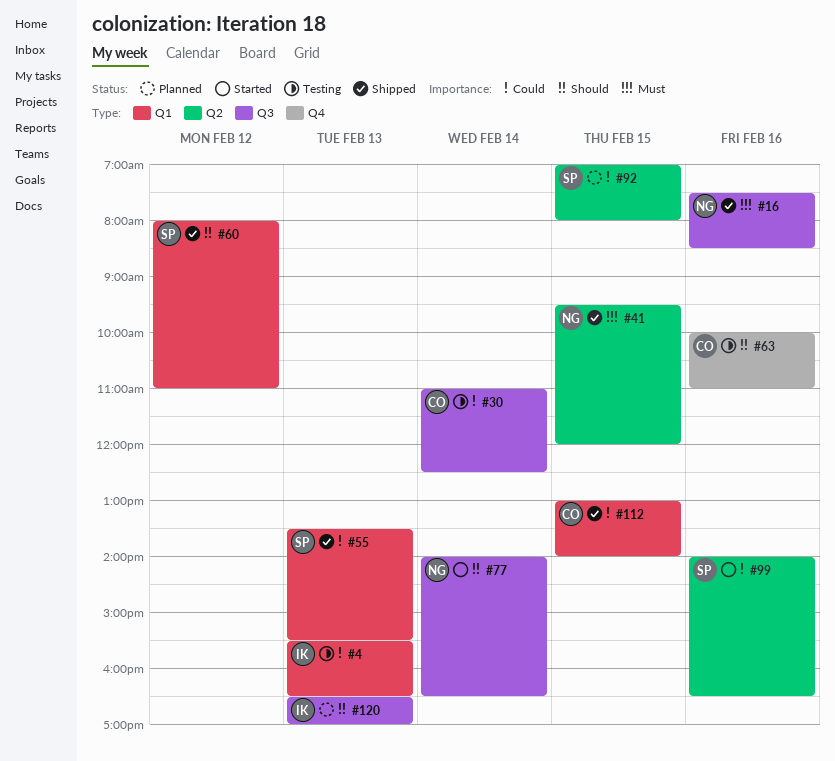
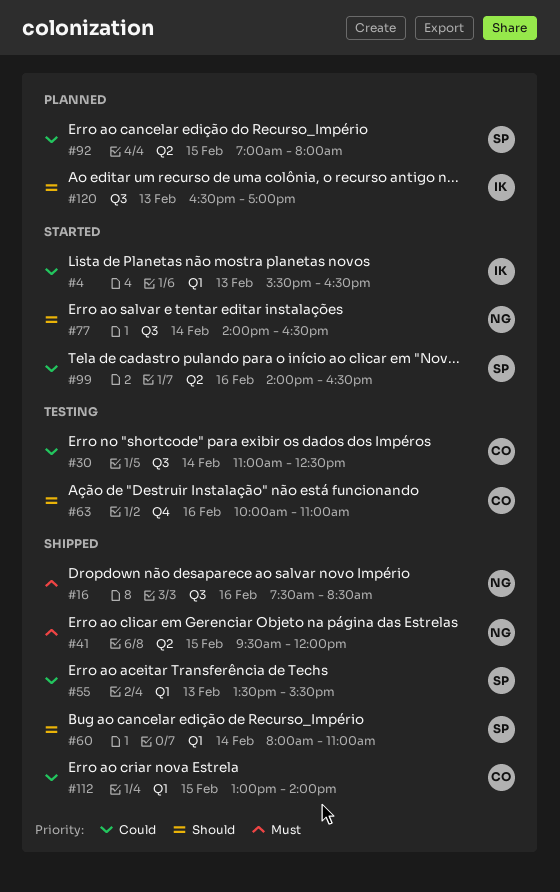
#4, status: Testing -> Started
#60, day: Feb 12 -> Feb 14

